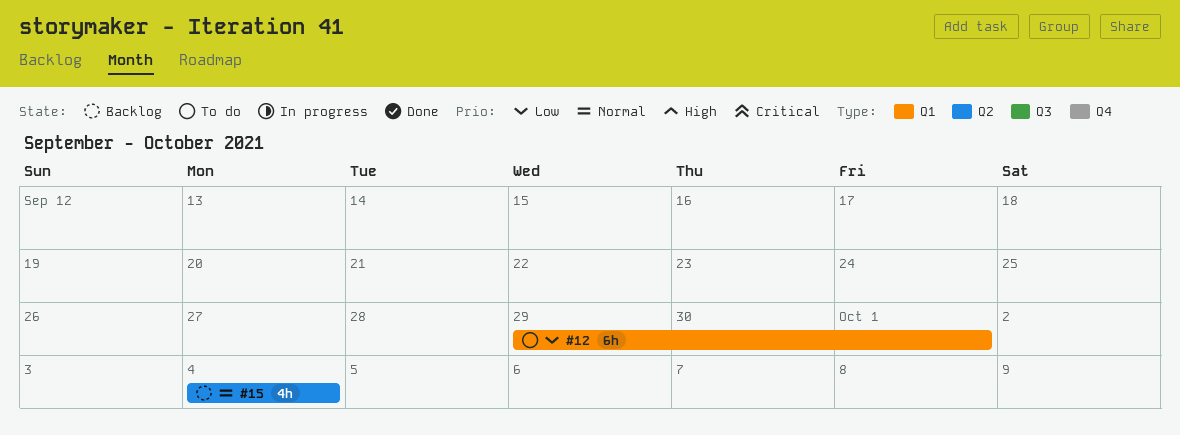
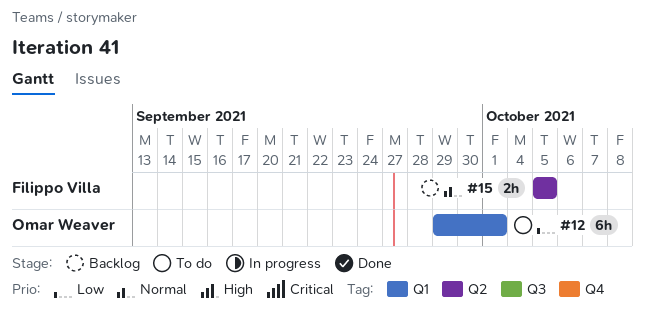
#15, estimate: 4h -> 2h
#15, start: Oct 4 -> Oct 5
#15, due: Oct 4 -> Oct 5

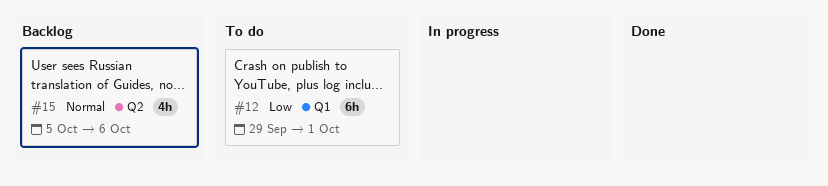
#15, estimate: 2h -> 4h
#15, due: Oct 5 -> Oct 6

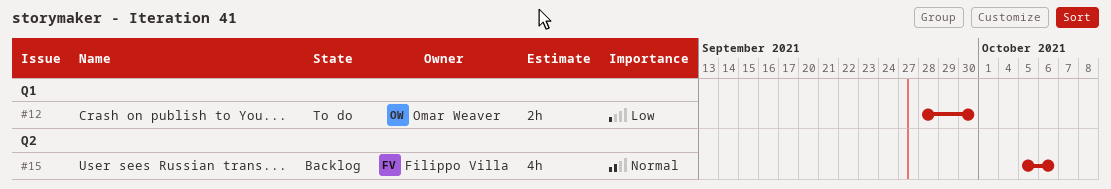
#12, estimate: 6h -> 2h
#12, start: Sep 29 -> Sep 28
#12, due: Oct 1 -> Sep 30

